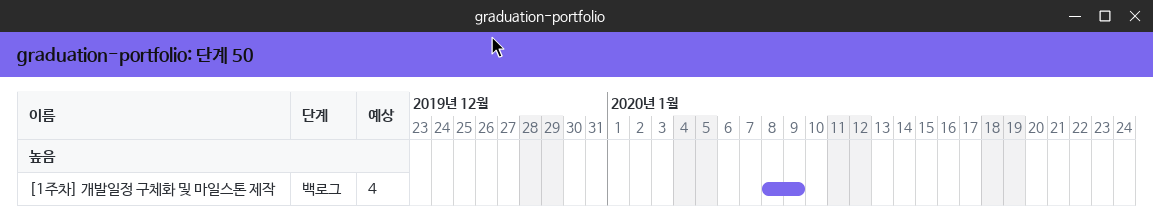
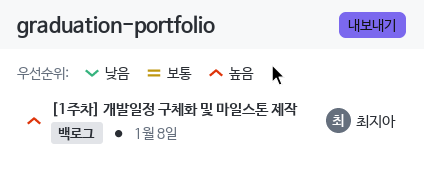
[1주차] 개발일정 구체화 및 마일스톤 제작, estimate: 4 -> 1
[1주차] 개발일정 구체화 및 마일스톤 제작, due: Jan 9 -> Jan 8

